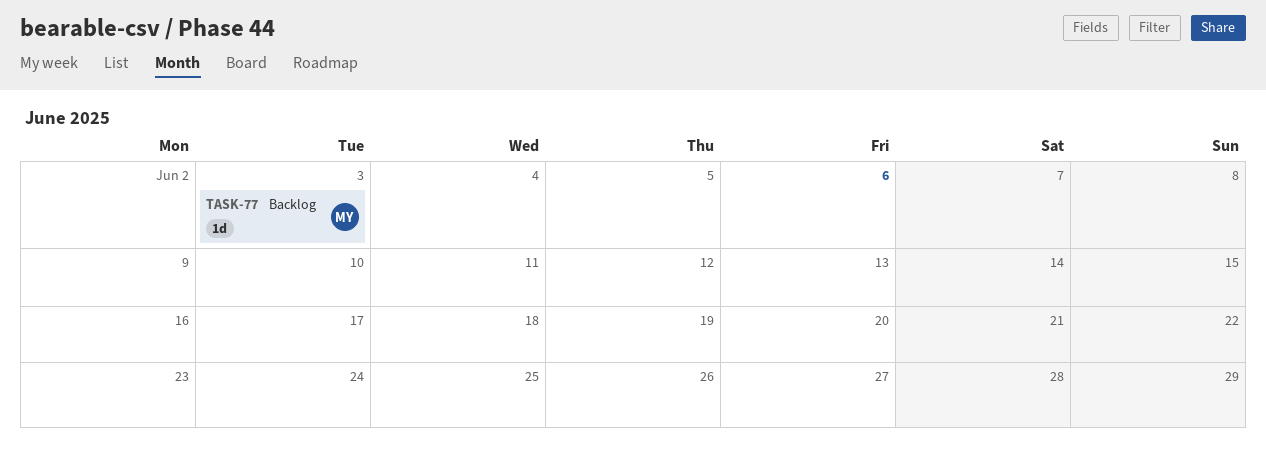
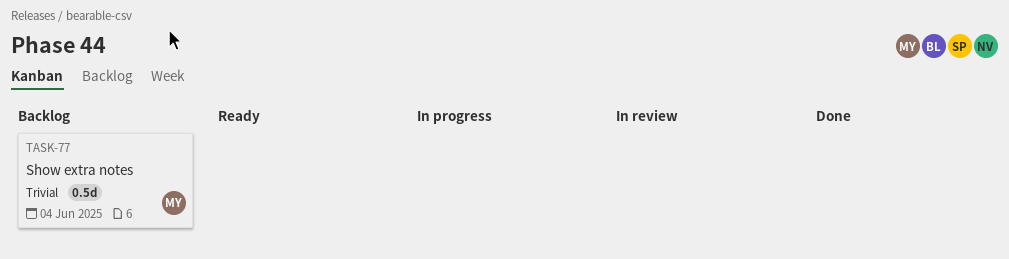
TASK-77, estimate: 1d -> 0.5d
TASK-77, due: Jun 3 -> Jun 4

